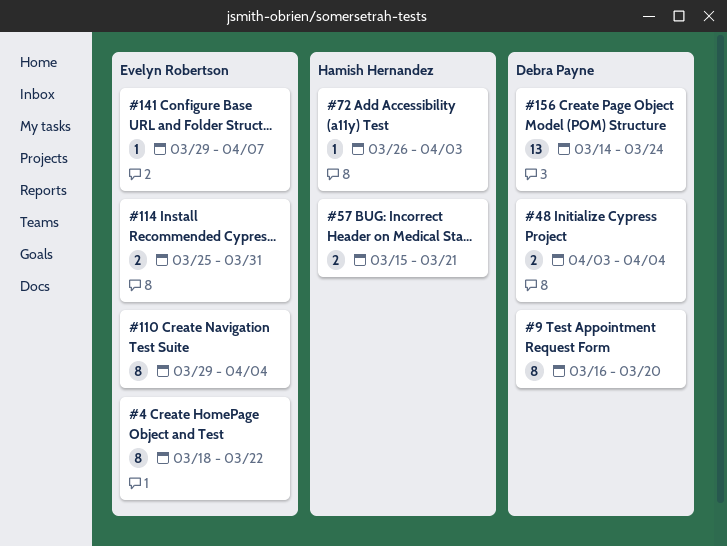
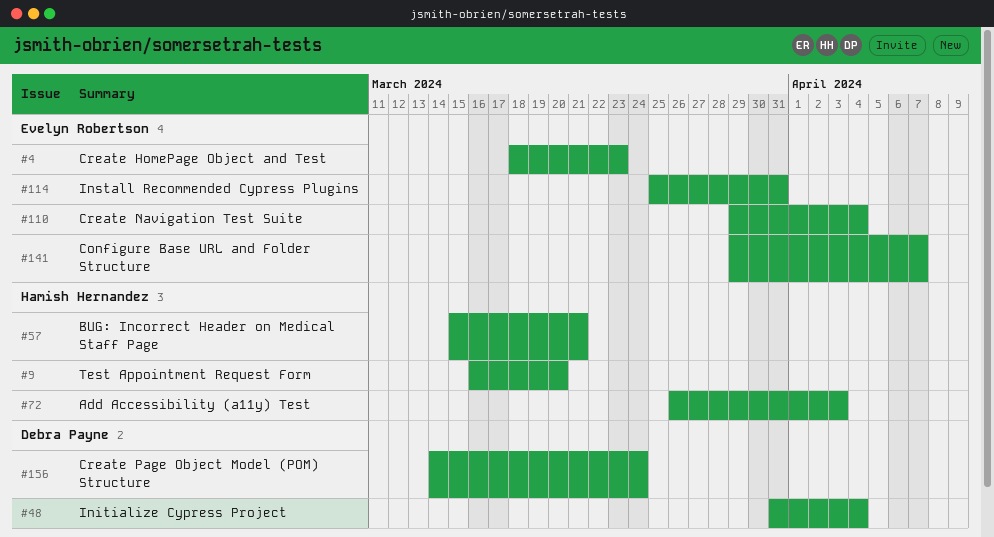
#4, due: Mar 22 -> Mar 23
#9, owner: Debra Payne -> Hamish Hernandez
#48, start: Apr 3 -> Mar 31

